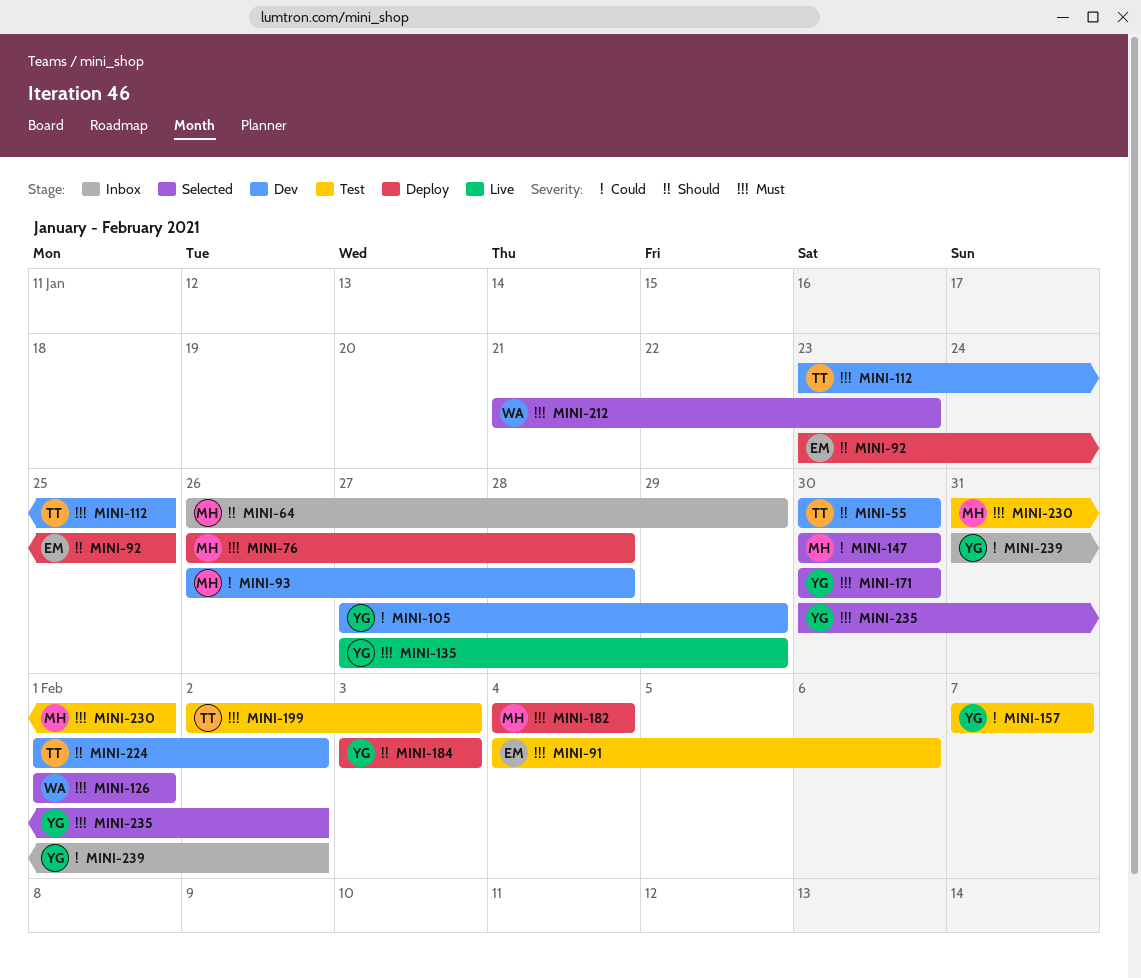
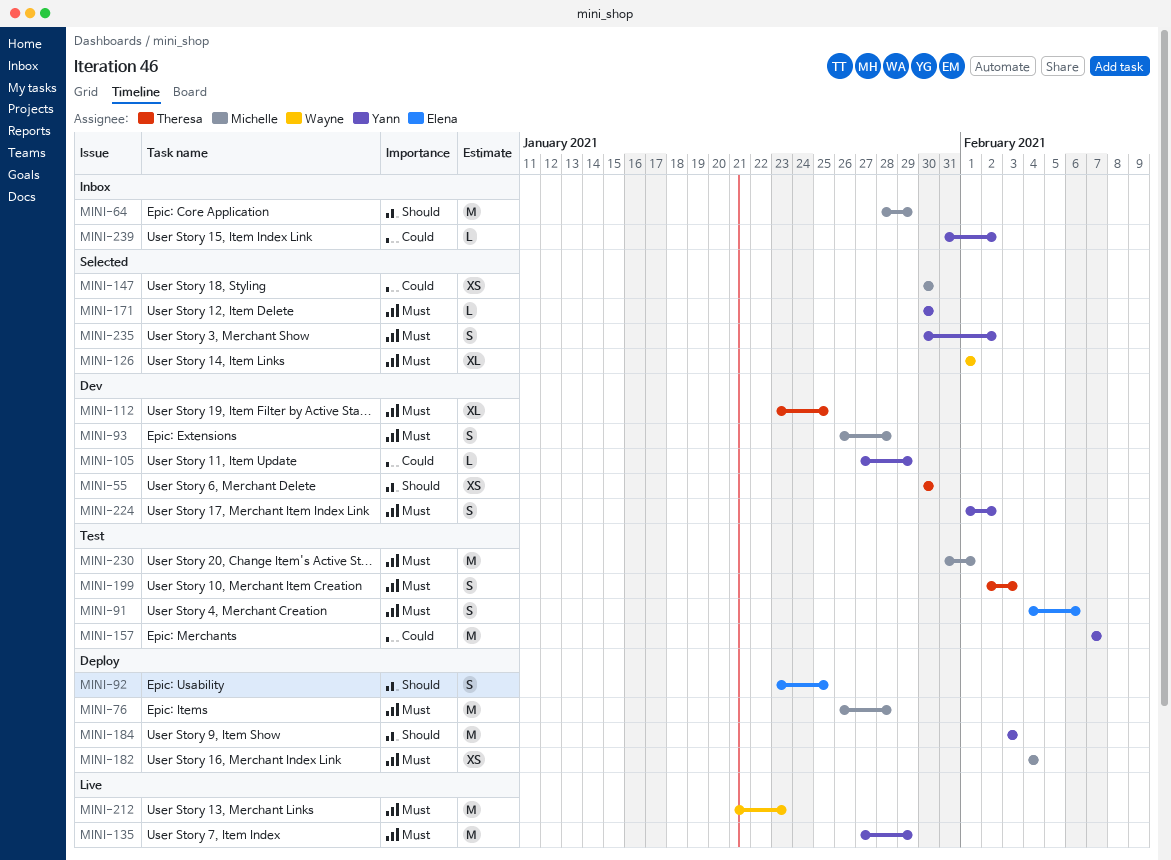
MINI-64, start: Jan 26 -> Jan 28
MINI-93, priority: Could -> Must
MINI-212, status: Selected -> Live
MINI-224, owner: Theresa -> Yann
MINI-224, priority: Should -> Must

